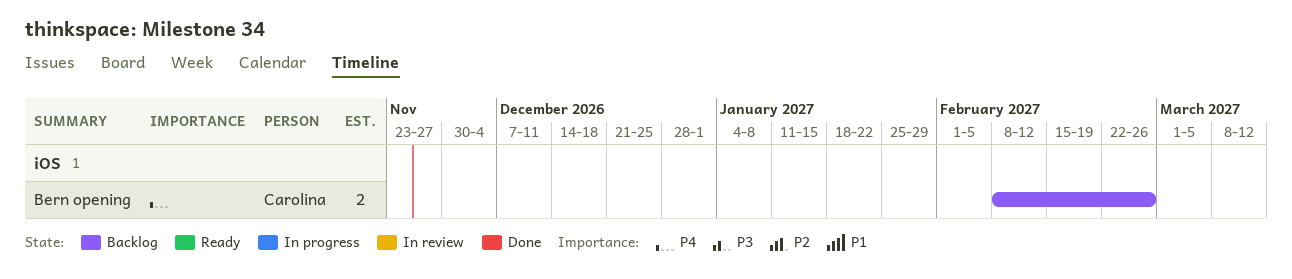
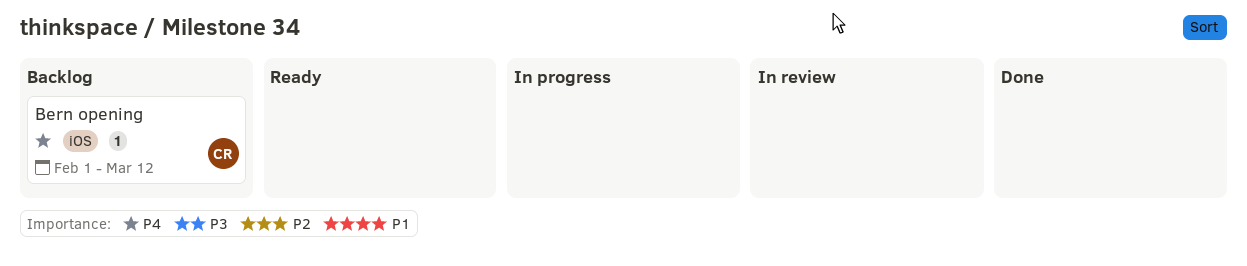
Bern opening, estimate: 2 -> 1
Bern opening, start: Feb 8 -> Feb 1
Bern opening, due: Feb 26 -> Mar 12

